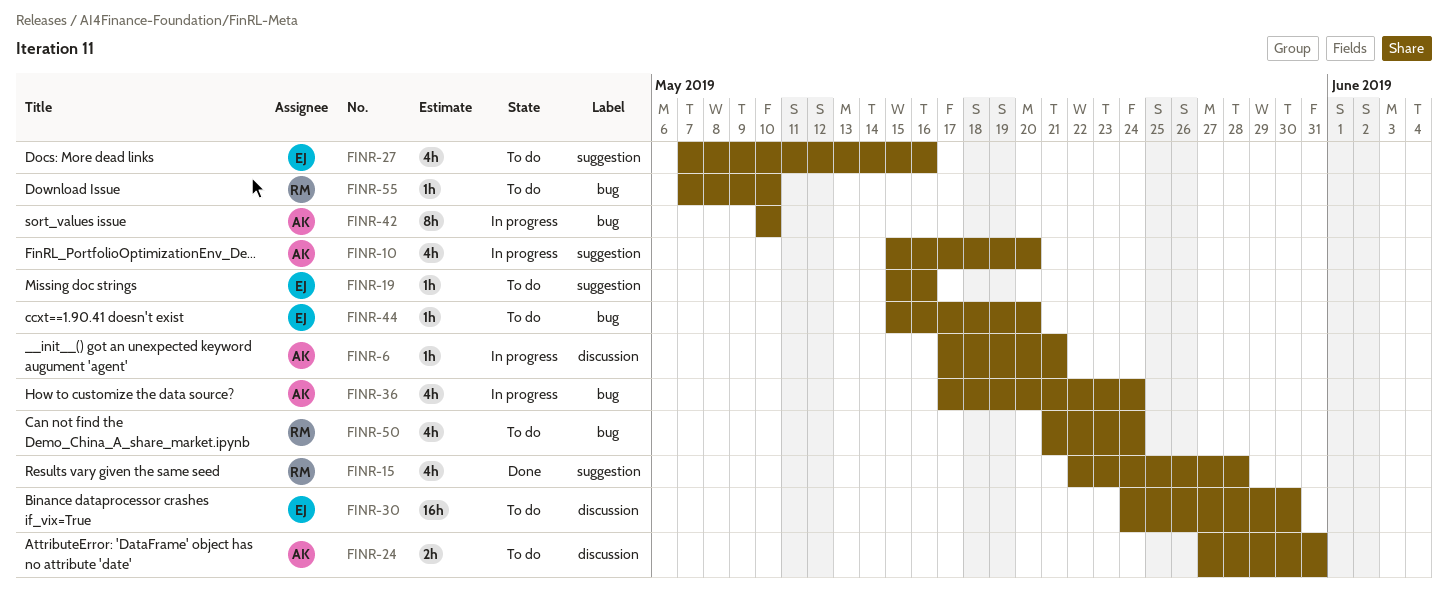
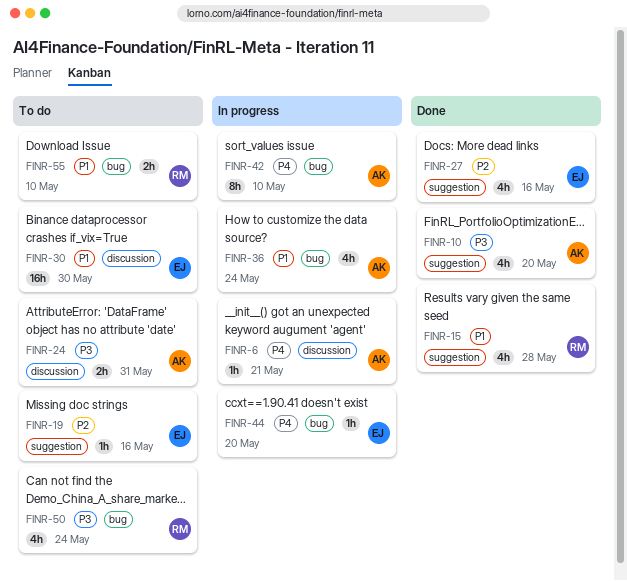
FINR-10, status: In progress -> Done
FINR-27, status: To do -> Done
FINR-44, status: To do -> In progress
FINR-55, estimate: 1h -> 2h

